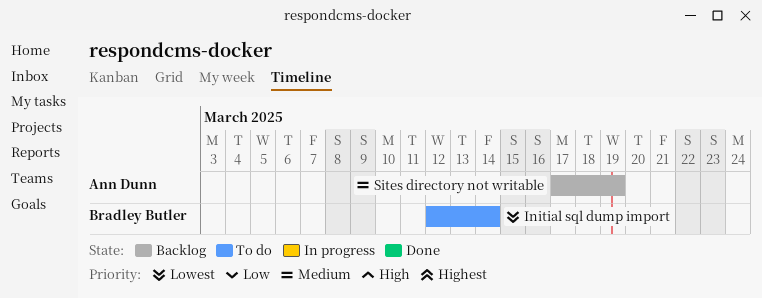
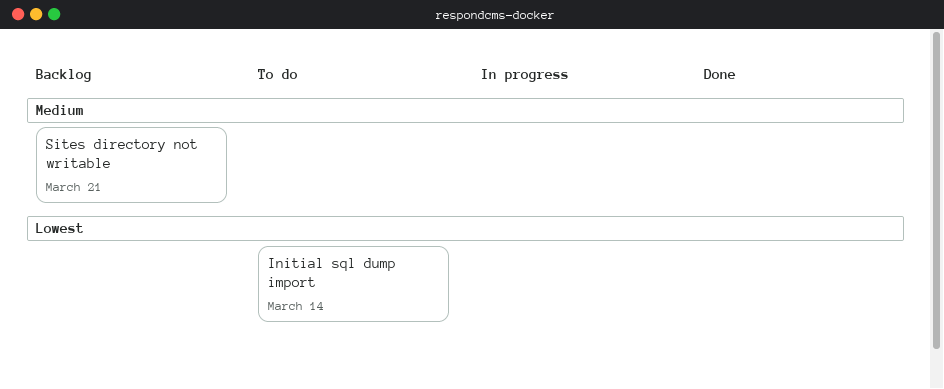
Sites directory not writable, due: Mar 19 -> Mar 21

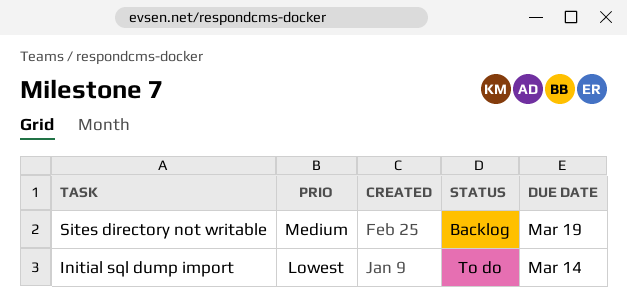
Sites directory not writable, due: Mar 21 -> Mar 19

